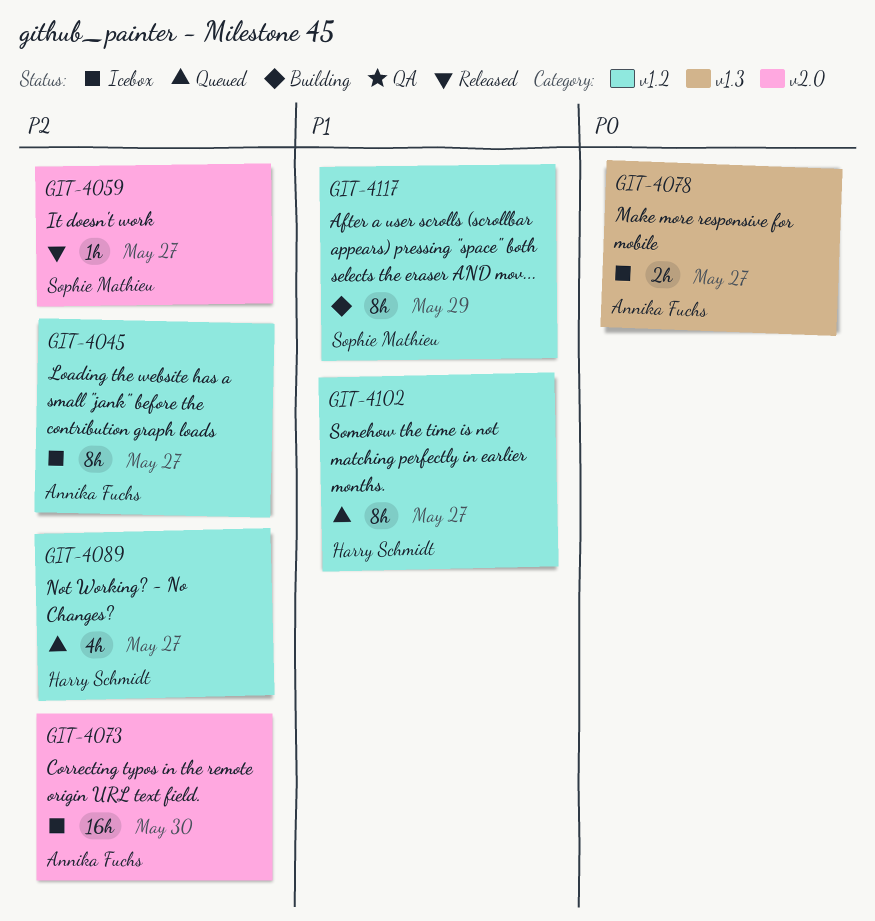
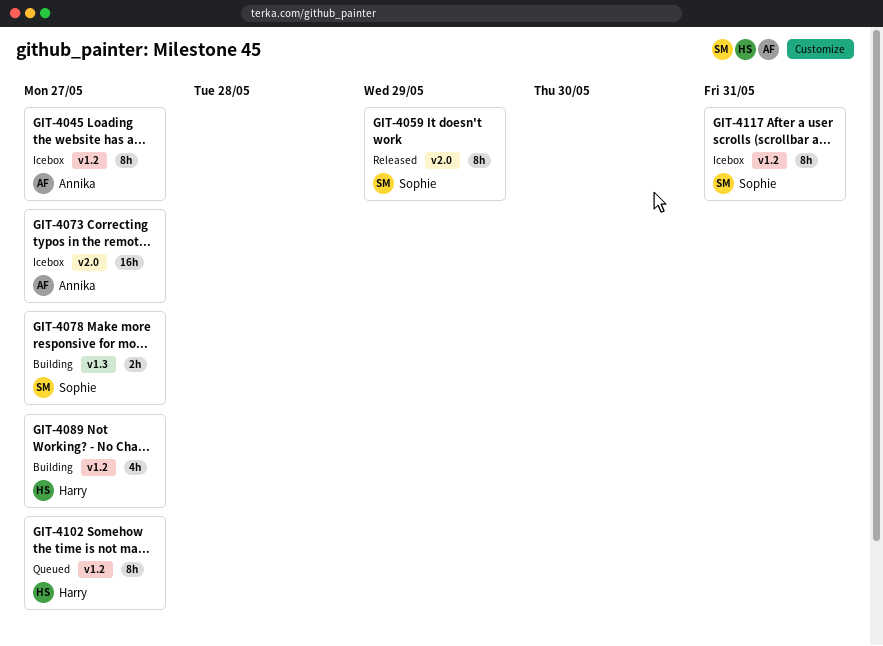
GIT-4059, estimate: 1h -> 8h
GIT-4059, due: May 27 -> May 29
GIT-4073, due: May 30 -> May 27
GIT-4078, status: Icebox -> Building
GIT-4078, owner: Annika Fuchs -> Sophie Mathieu
GIT-4089, status: Queued -> Building
GIT-4117, status: Building -> Icebox
GIT-4117, due: May 29 -> May 31

